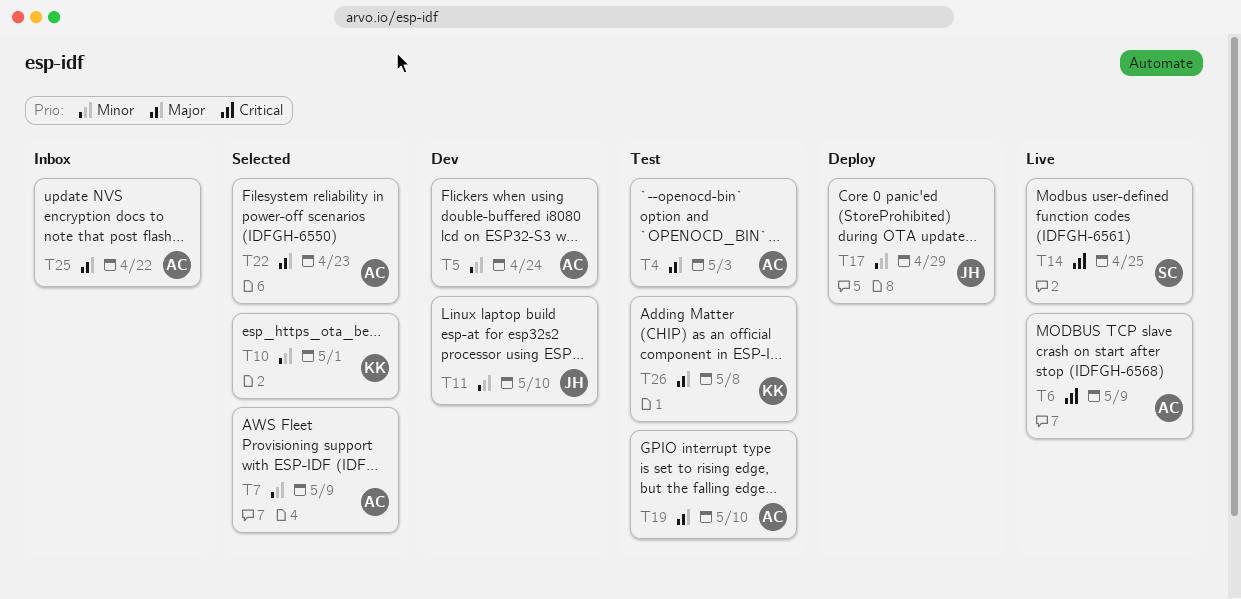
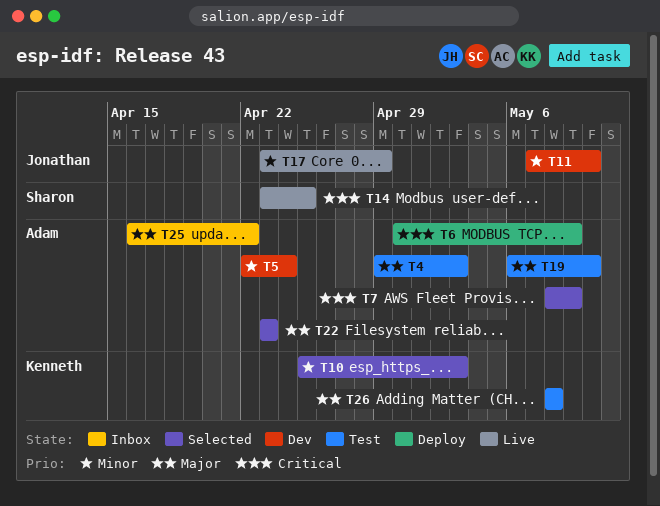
T6, status: Live -> Deploy
T7, priority: Minor -> Critical
T10, due: May 1 -> May 3
T17, status: Deploy -> Live

